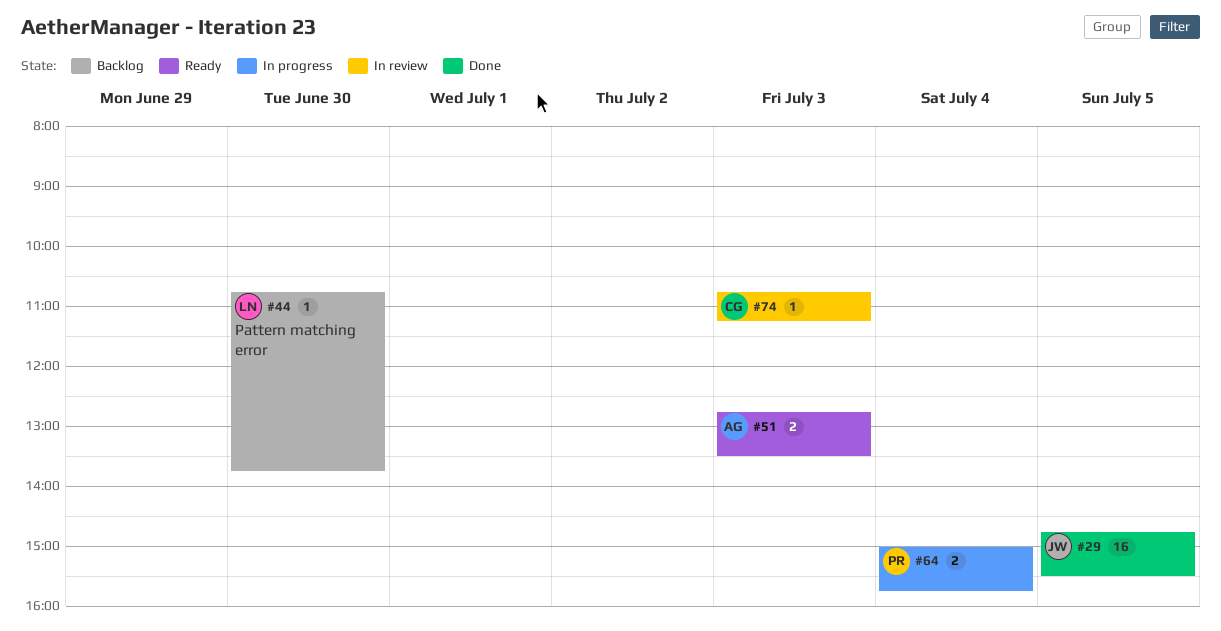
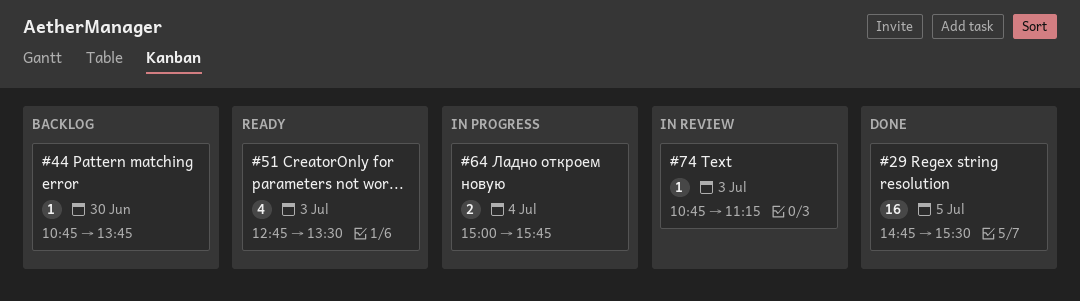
#51, estimate: 2 -> 4

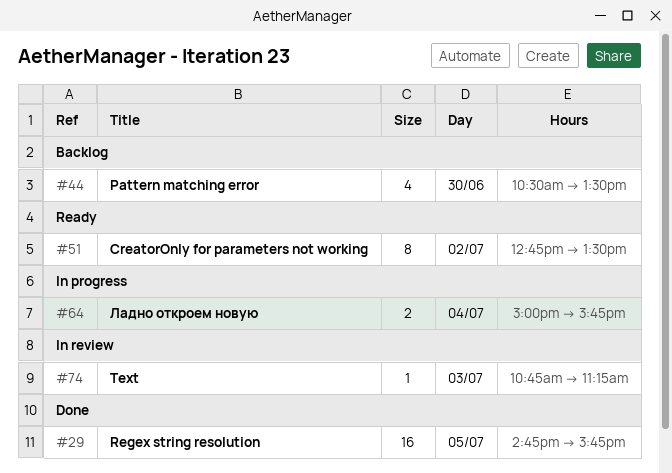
#29, ends: 15:30 -> 15:45
#44, estimate: 1 -> 4
#44, begins: 10:45 -> 10:30
#44, ends: 13:45 -> 13:30
#51, estimate: 4 -> 8
#51, day: Jul 3 -> Jul 2

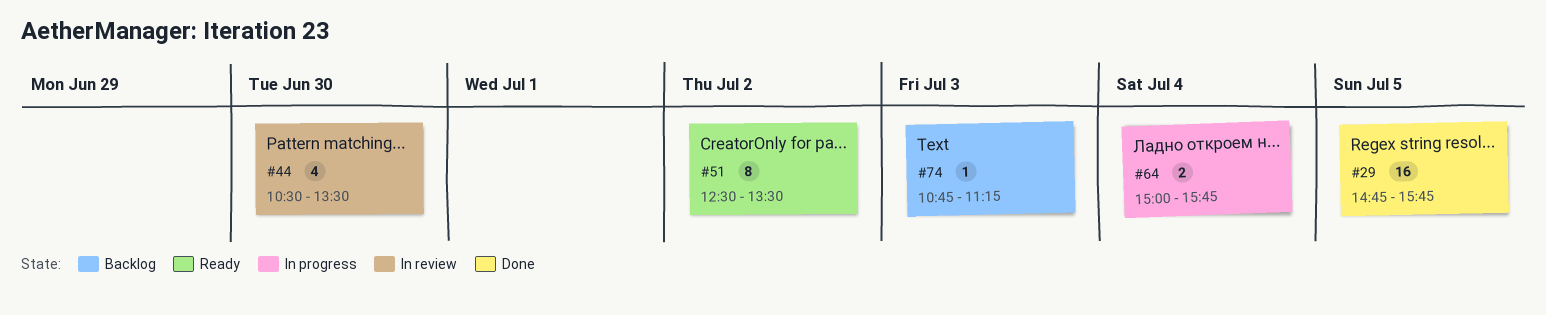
#44, status: Backlog -> In review
#51, begins: 12:45 -> 12:30
#74, status: In review -> Backlog

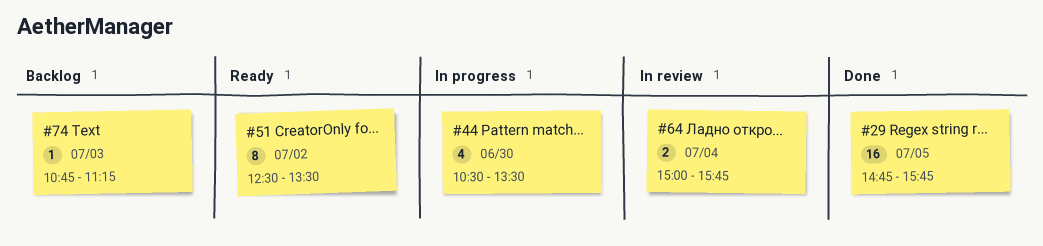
#44, status: In review -> In progress
#64, status: In progress -> In review

